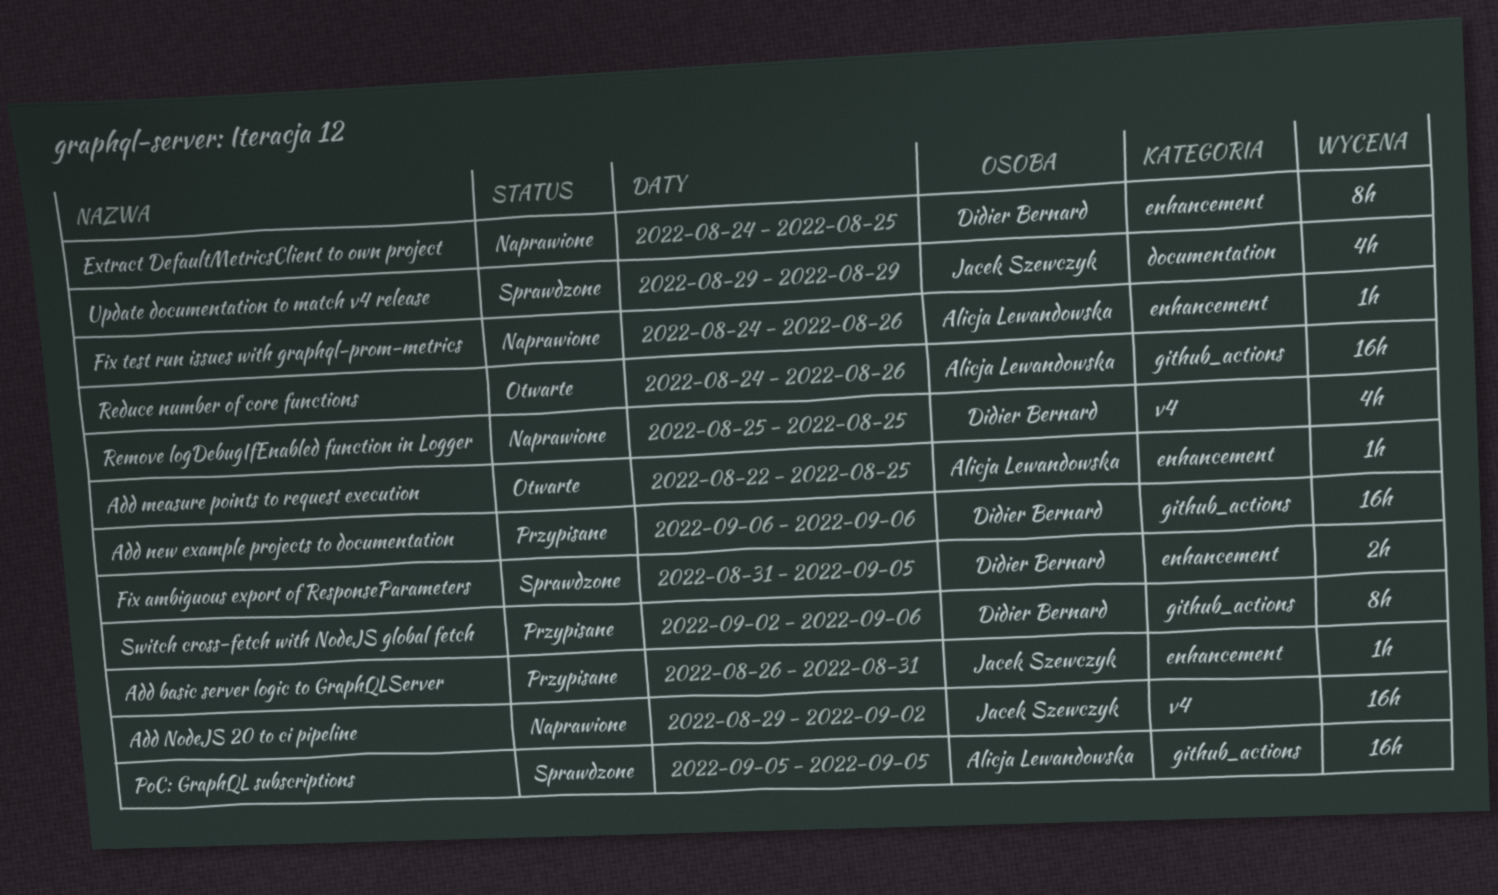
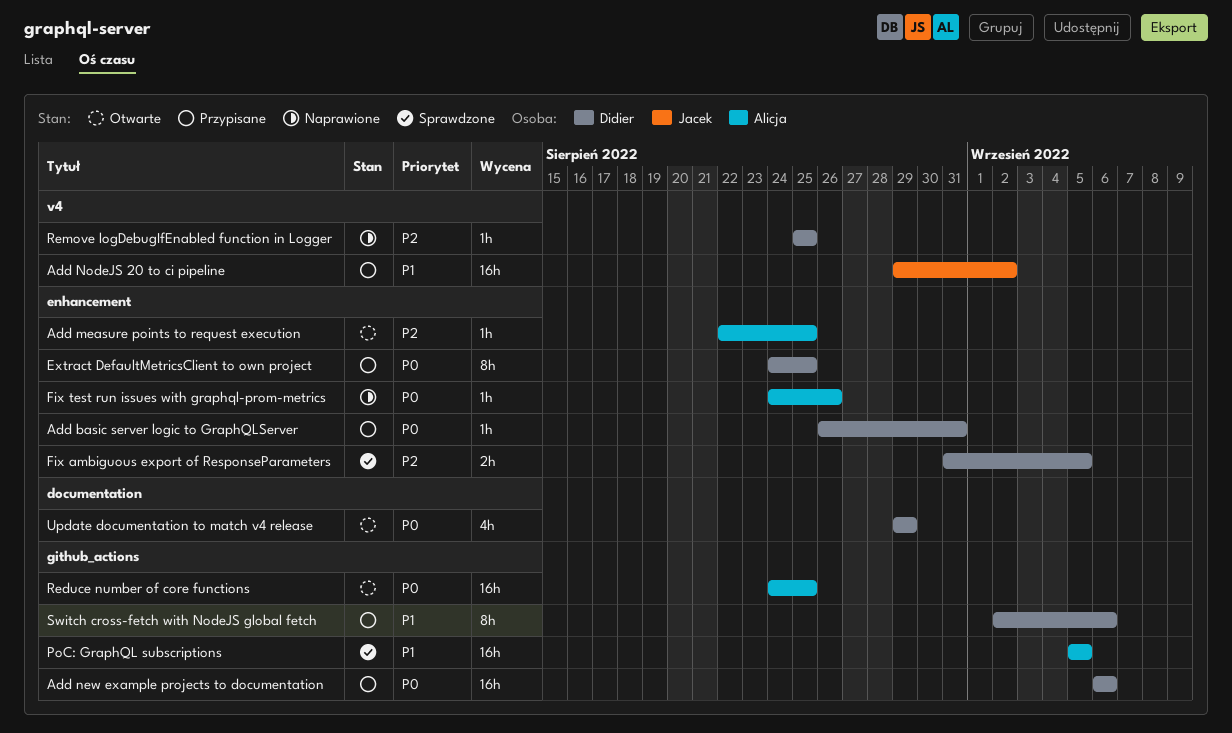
Add basic server logic to GraphQLServer, owner: Jacek Szewczyk -> Didier Bernard
Add NodeJS 20 to ci pipeline, status: Naprawione -> Przypisane
Extract DefaultMetricsClient to own project, status: Naprawione -> Przypisane
Reduce number of core functions, due: Aug 26 -> Aug 25
Remove logDebugIfEnabled function in Logger, estimate: 4h -> 1h
Update documentation to match v4 release, status: Sprawdzone -> Otwarte
Update documentation to match v4 release, owner: Jacek Szewczyk -> Didier Bernard

